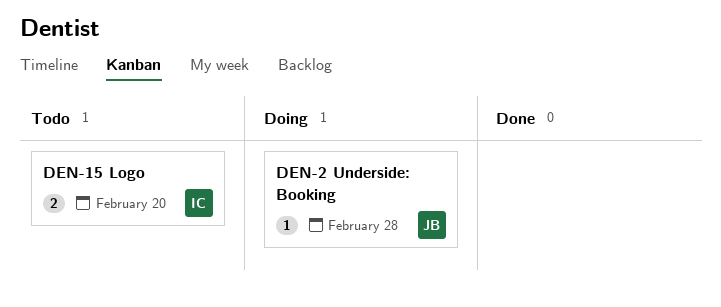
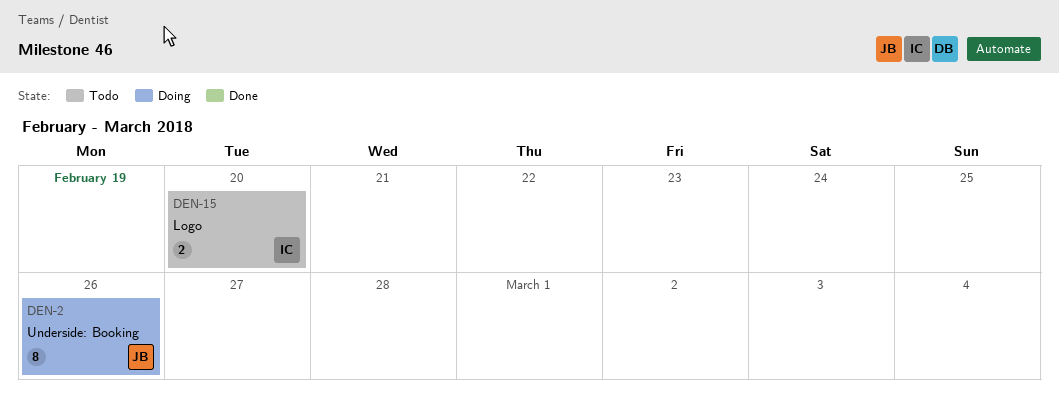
DEN-2, estimate: 1 -> 8
DEN-2, due: Feb 28 -> Feb 26

